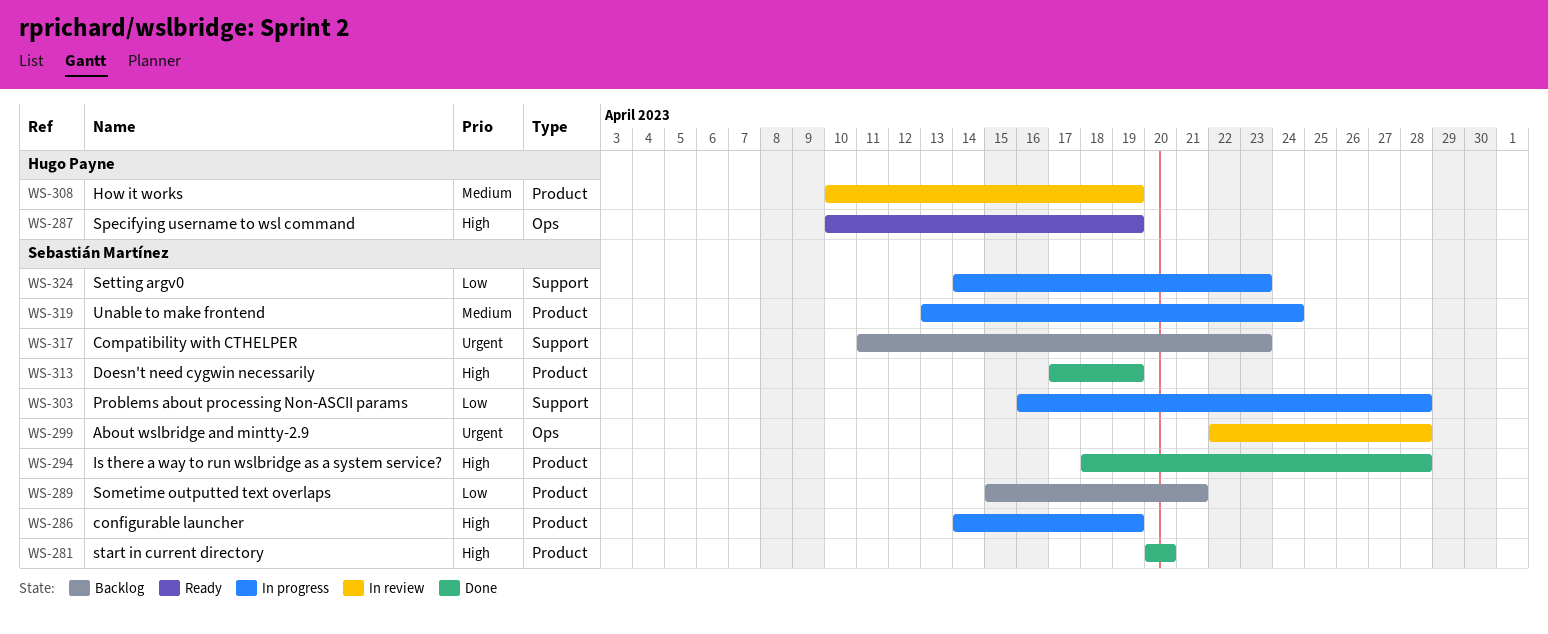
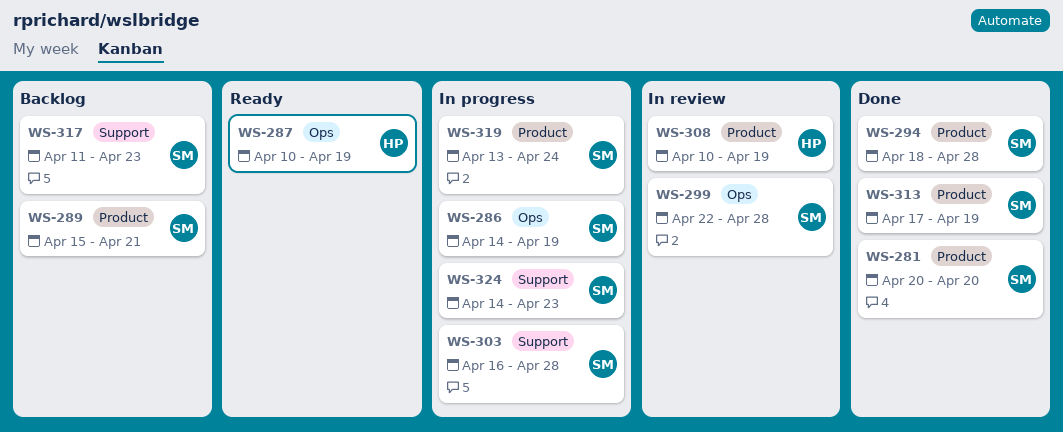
WS-286, label: Product -> Ops

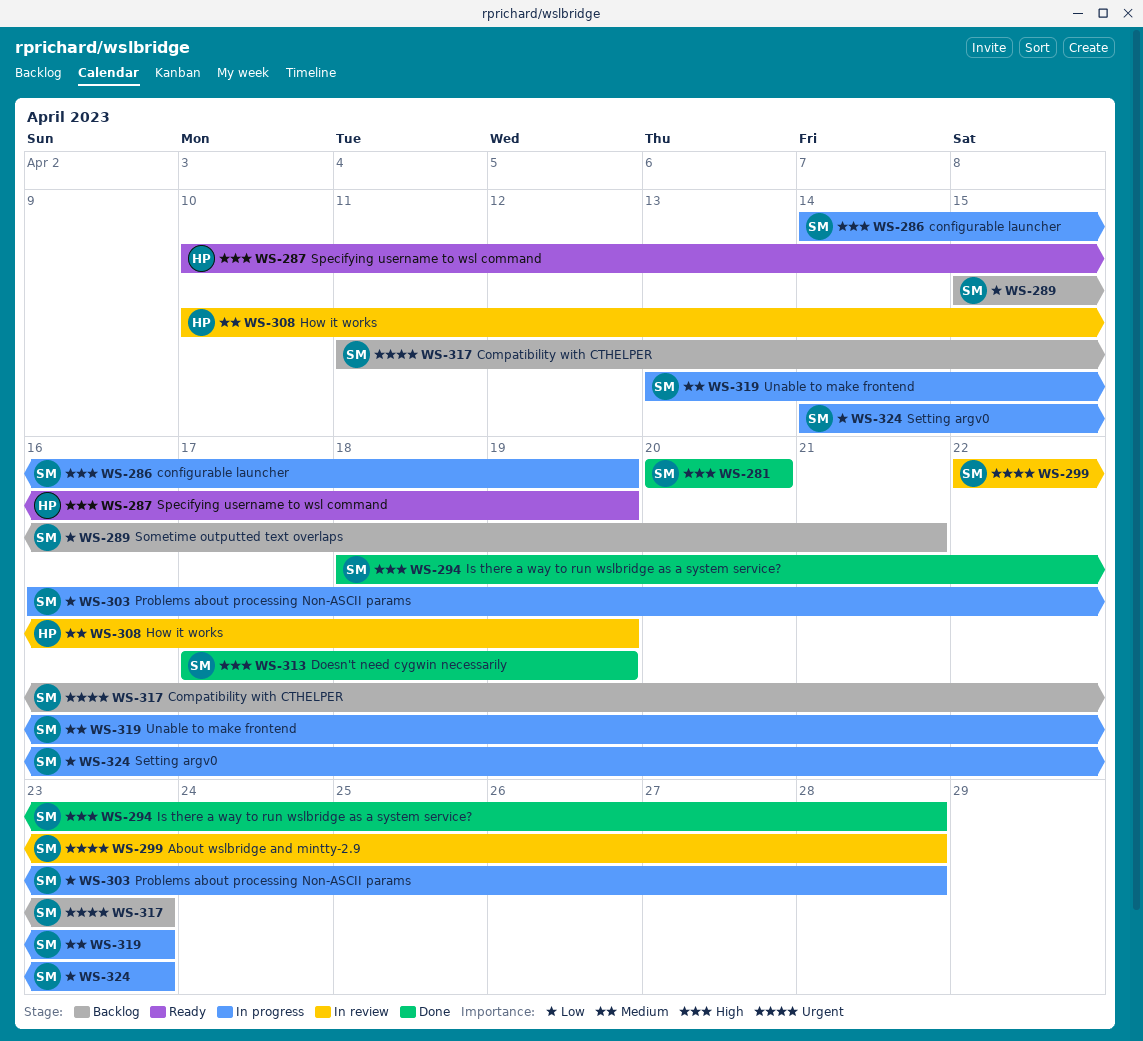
WS-319, due: Apr 24 -> Apr 23

